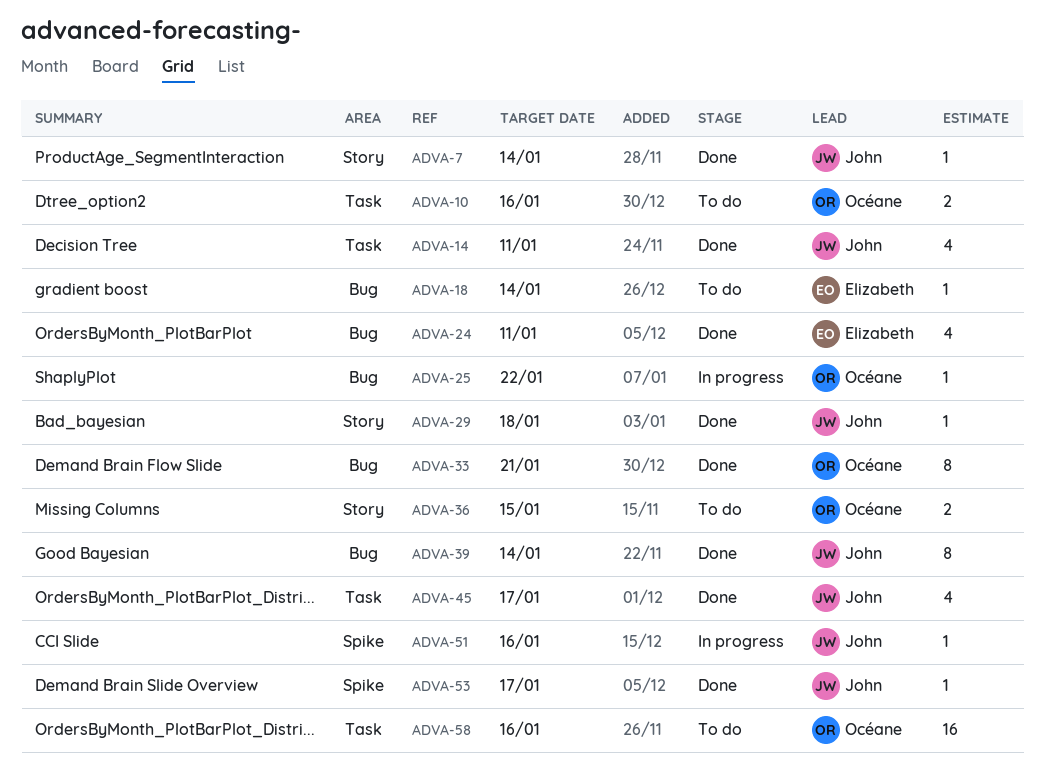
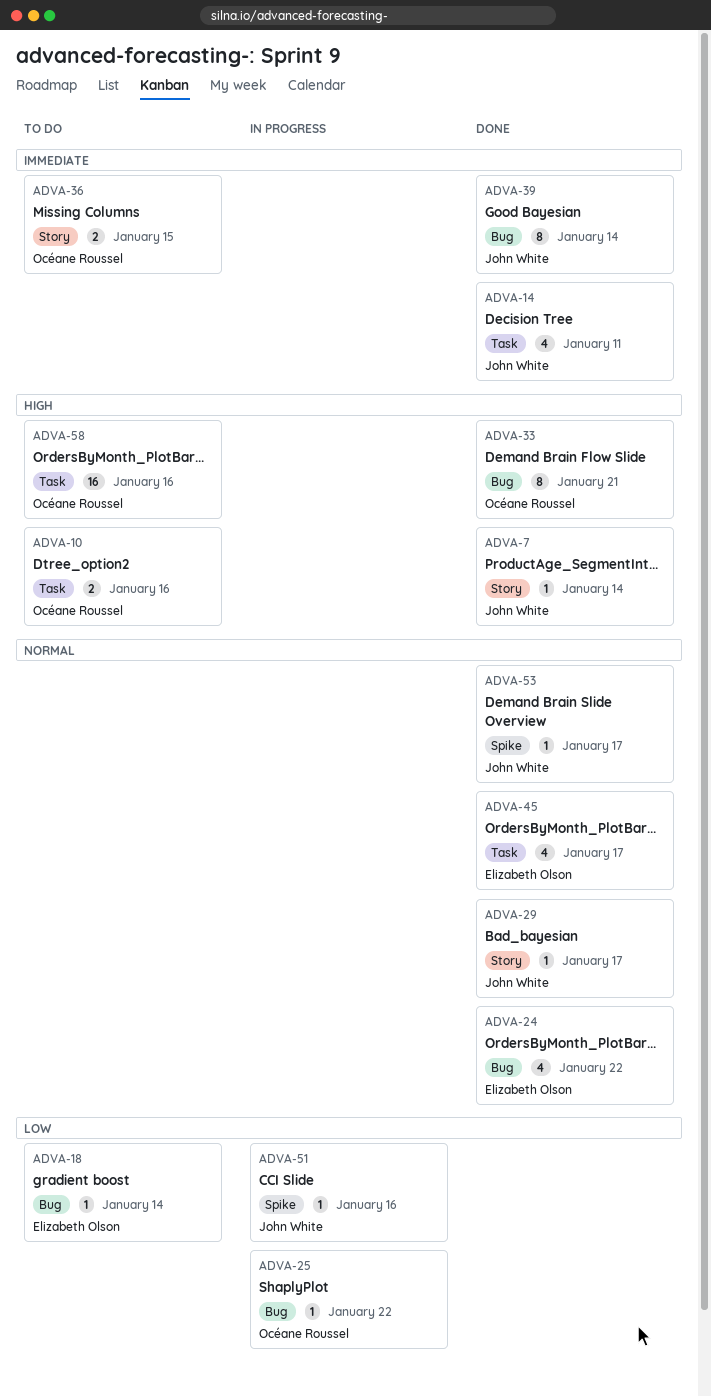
ADVA-24, due: Jan 11 -> Jan 22
ADVA-29, due: Jan 18 -> Jan 17
ADVA-45, owner: John White -> Elizabeth Olson

